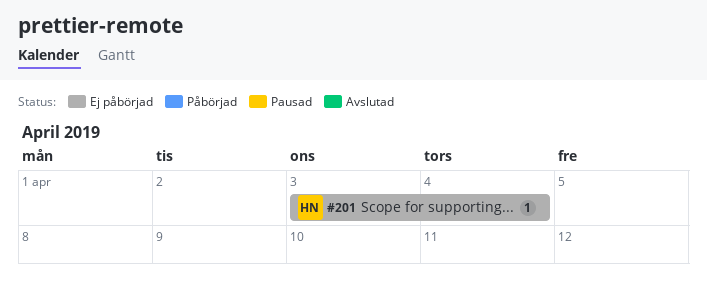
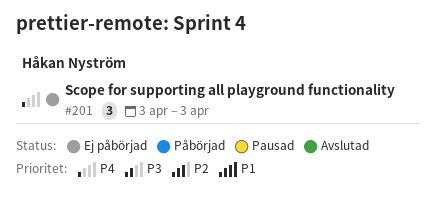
#201, estimate: 1 -> 3
#201, due: Apr 4 -> Apr 3

